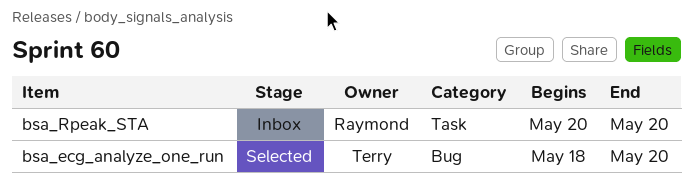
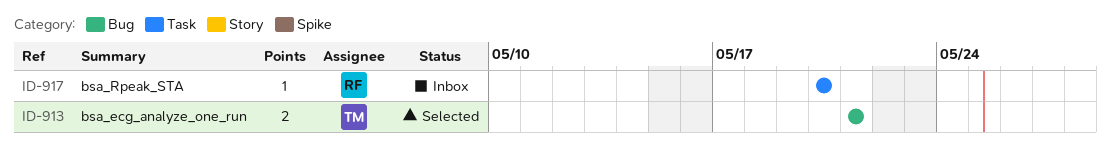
bsa_ecg_analyze_one_run, start: May 18 -> May 21
bsa_ecg_analyze_one_run, due: May 20 -> May 21

